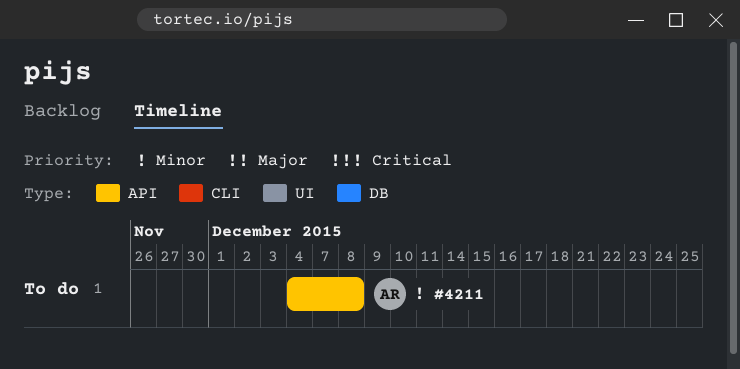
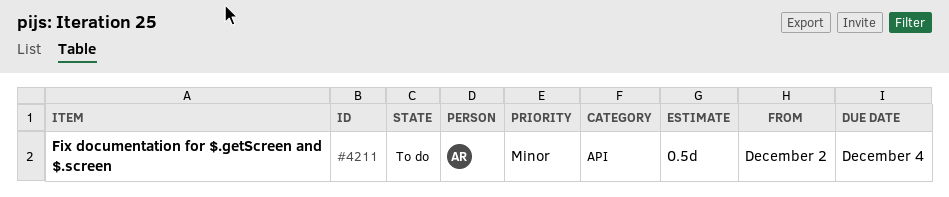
#4211, start: Dec 4 -> Dec 2
#4211, due: Dec 8 -> Dec 4

